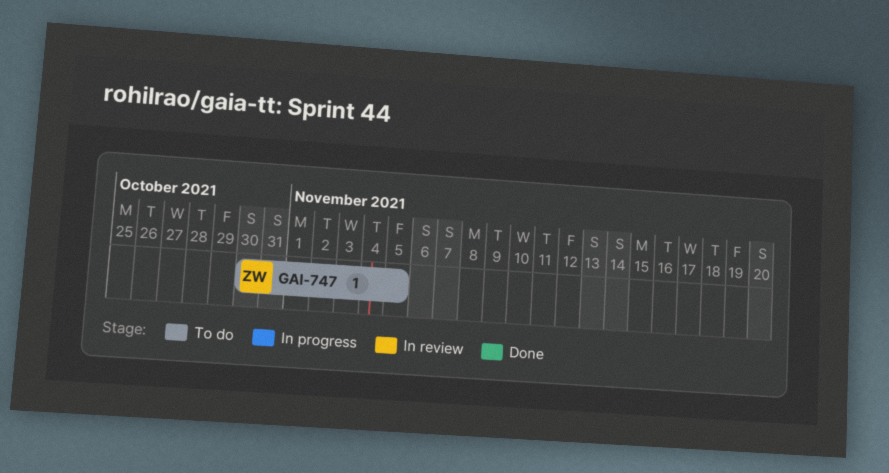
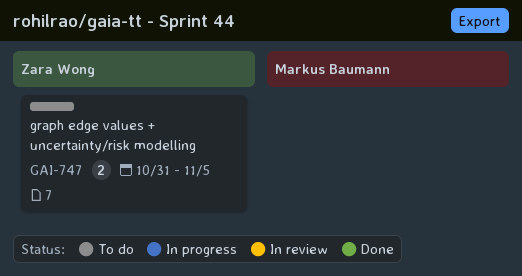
GAI-747, estimate: 1 -> 2
GAI-747, start: Oct 30 -> Oct 31

